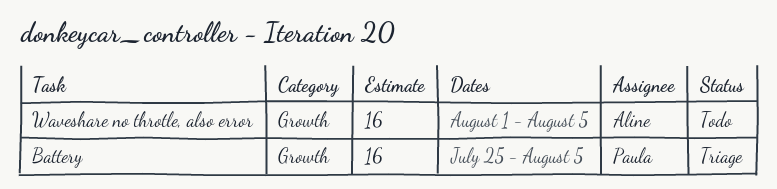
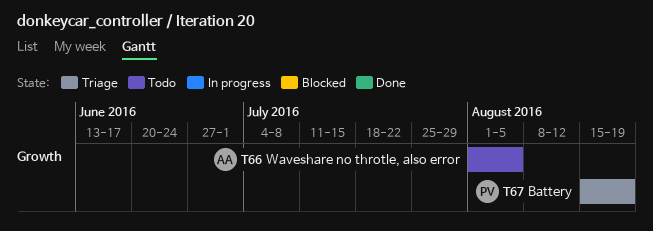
Battery, start: Jul 25 -> Aug 15
Battery, due: Aug 5 -> Aug 19

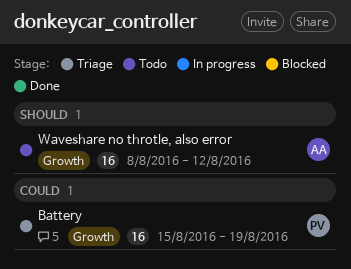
Waveshare no throtle, also error, start: Aug 1 -> Aug 8
Waveshare no throtle, also error, due: Aug 5 -> Aug 12

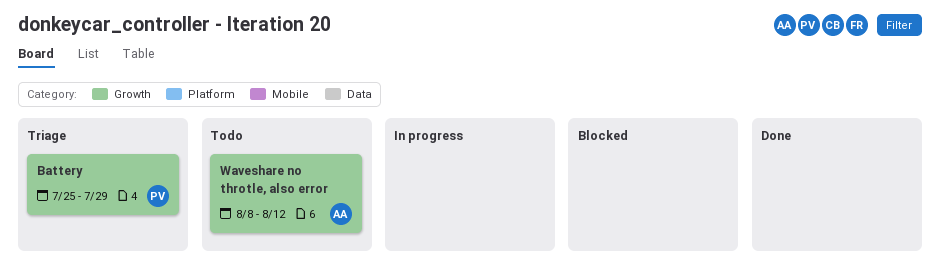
Battery, start: Aug 15 -> Jul 25
Battery, due: Aug 19 -> Jul 29

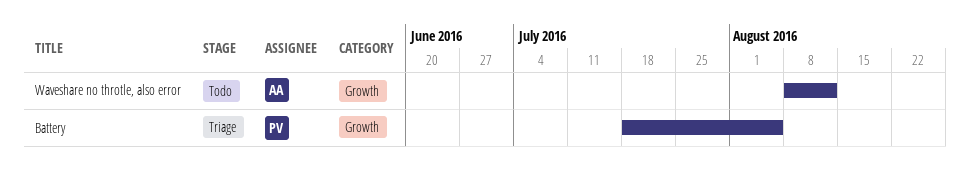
Battery, start: Jul 25 -> Jul 18
Battery, due: Jul 29 -> Aug 5

